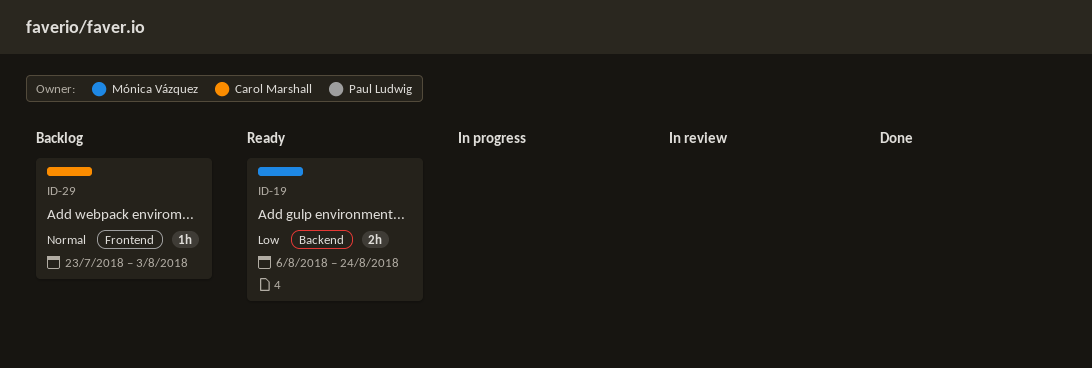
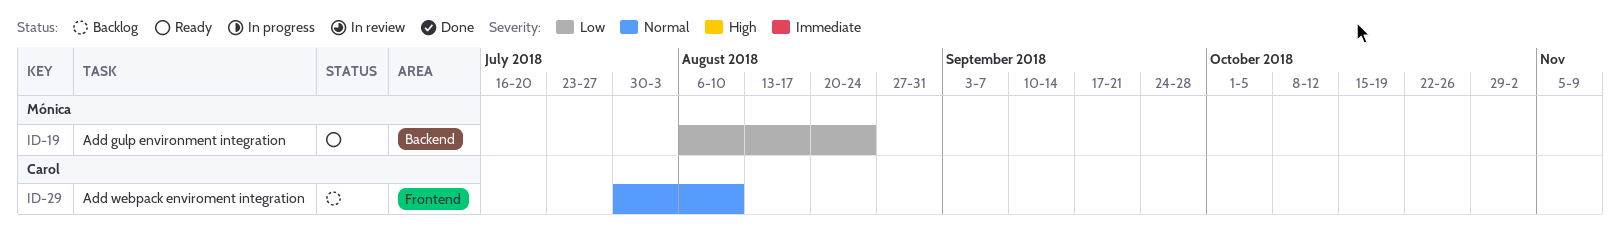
ID-29, start: Jul 23 -> Jul 30
ID-29, due: Aug 3 -> Aug 10

